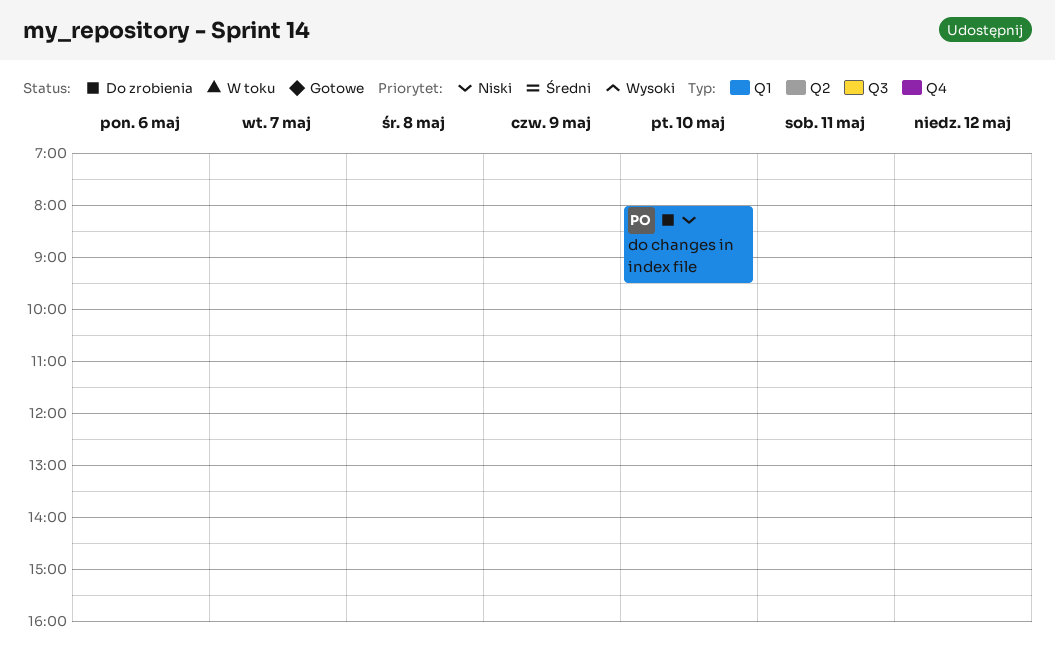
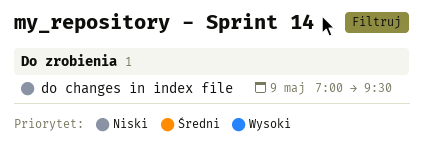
do changes in index file, day: May 10 -> May 9
do changes in index file, begins: 08:00 -> 07:00

